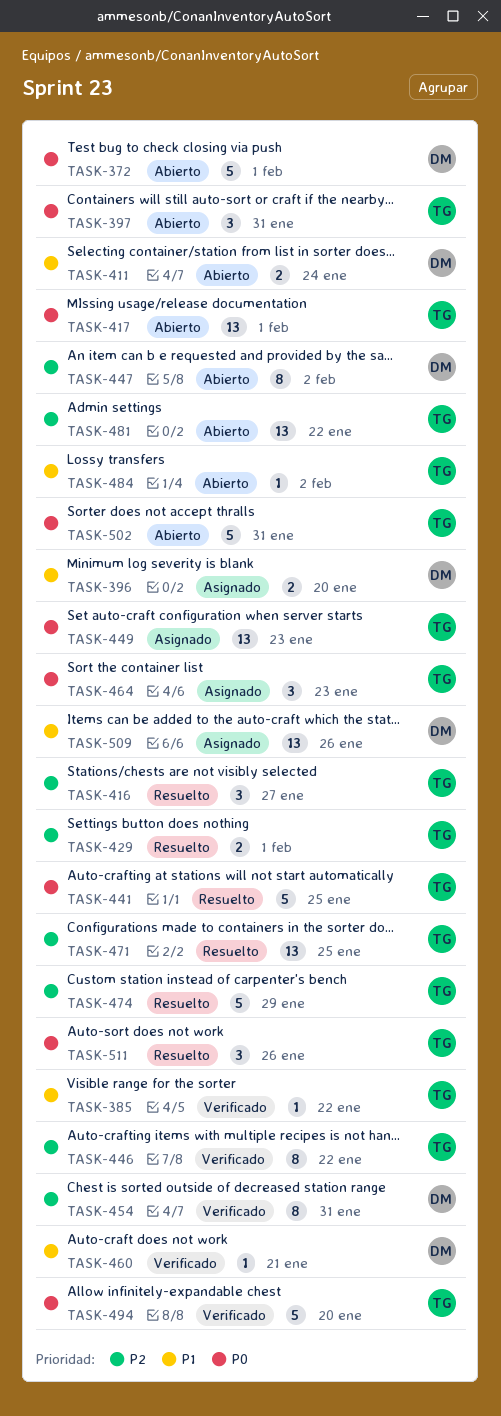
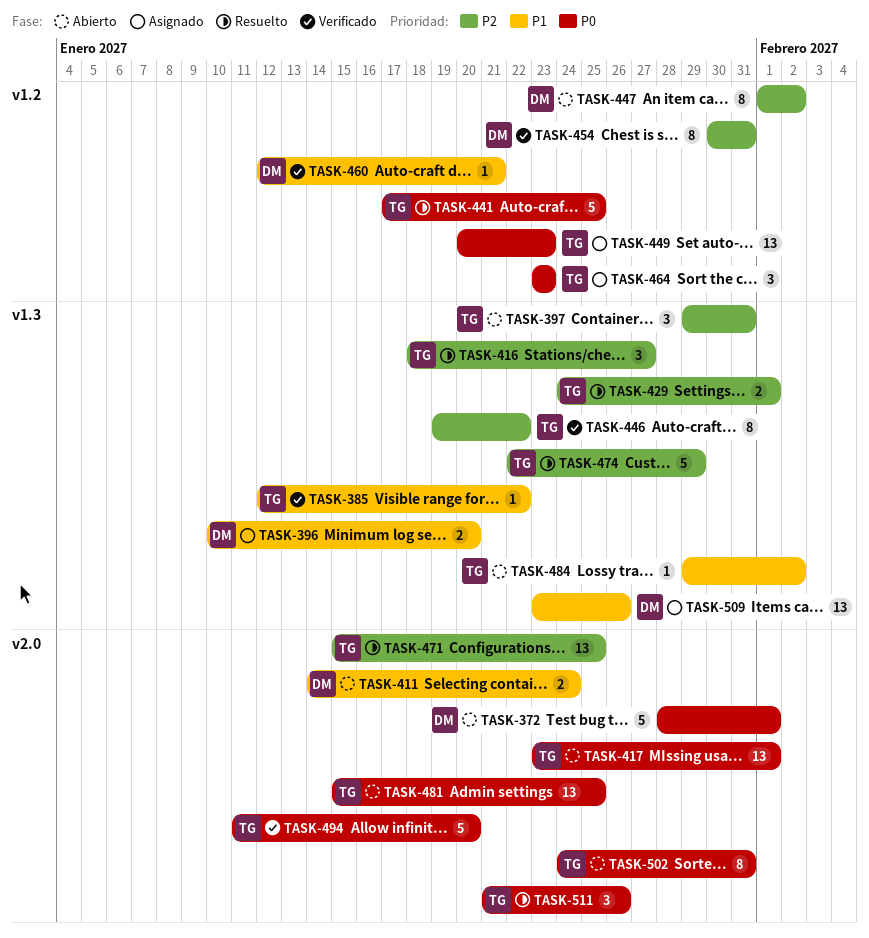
TASK-397, priority: P0 -> P2
TASK-481, priority: P2 -> P0
TASK-481, due: Jan 22 -> Jan 25
TASK-502, estimate: 5 -> 8

